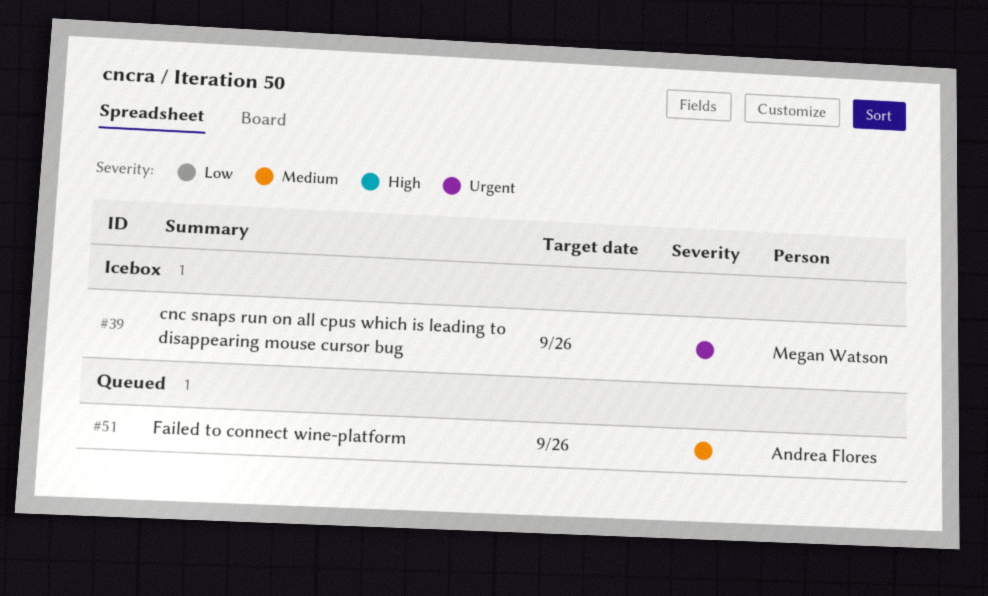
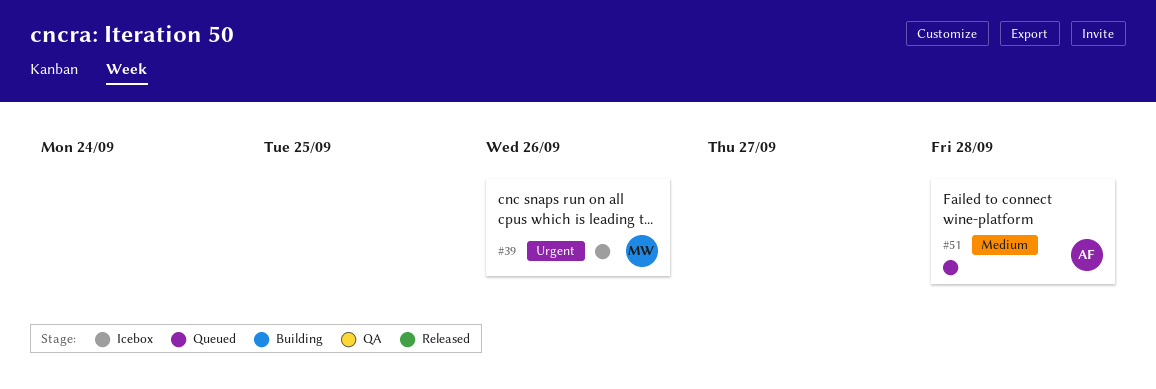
#51, due: Sep 26 -> Sep 28

